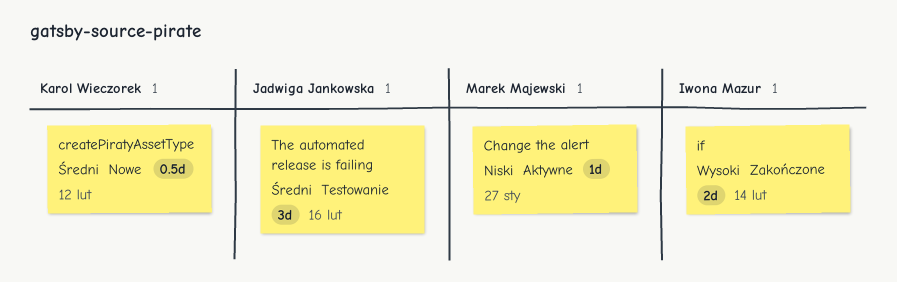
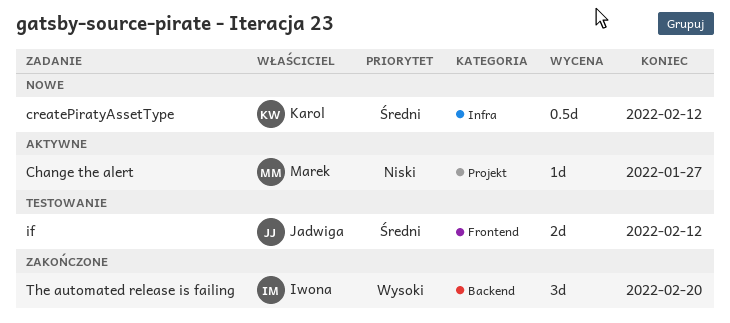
if, status: Zakończone -> Testowanie
if, owner: Iwona Mazur -> Jadwiga Jankowska
if, priority: Wysoki -> Średni
if, due: Feb 14 -> Feb 12
The automated release is failing, status: Testowanie -> Zakończone
The automated release is failing, owner: Jadwiga Jankowska -> Iwona Mazur
The automated release is failing, priority: Średni -> Wysoki
The automated release is failing, due: Feb 16 -> Feb 20

